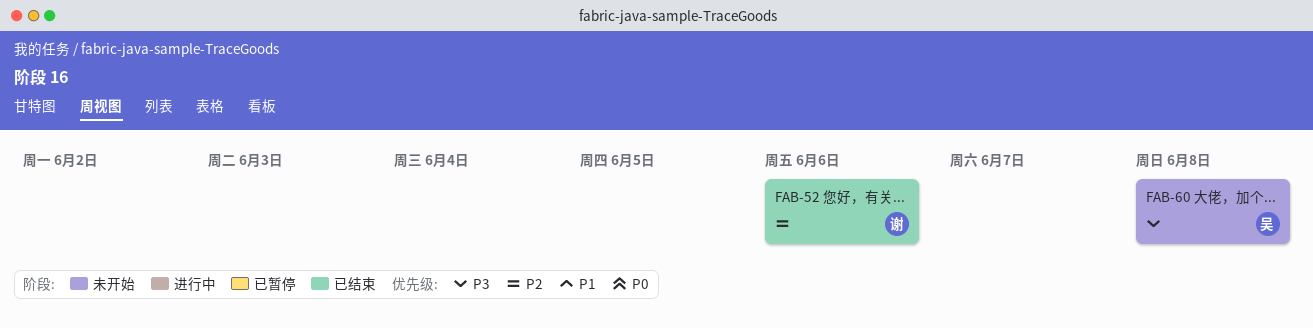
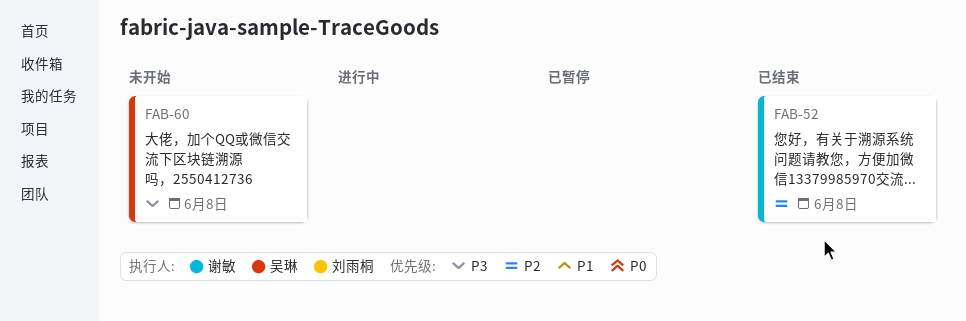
FAB-52, due: Jun 6 -> Jun 8

